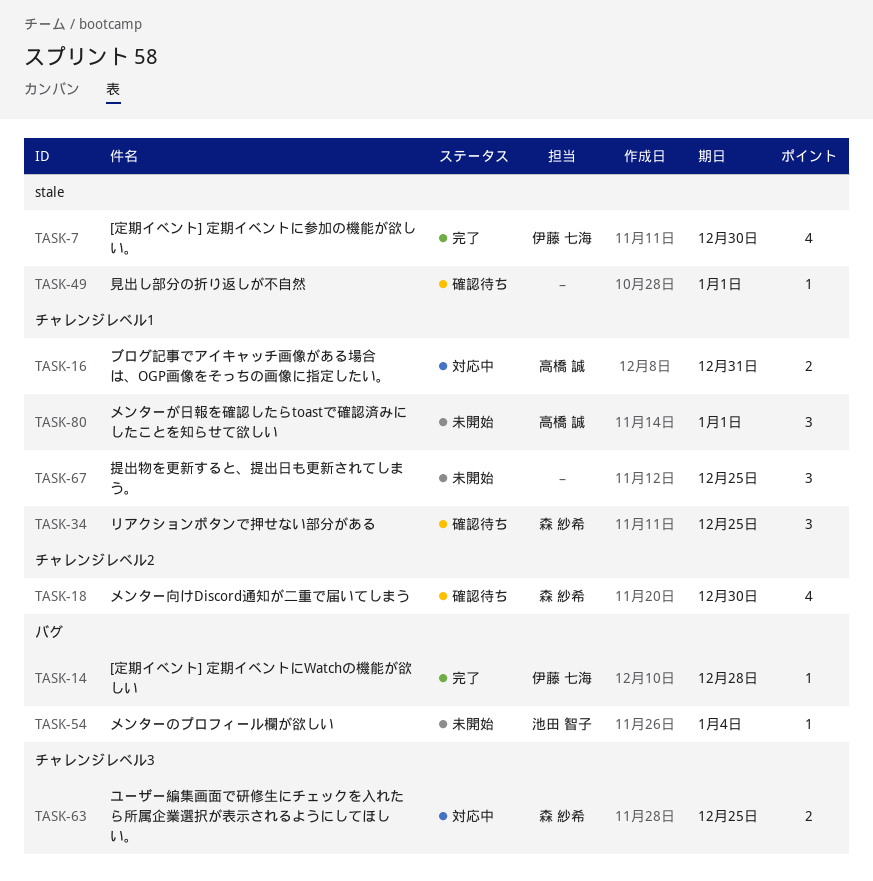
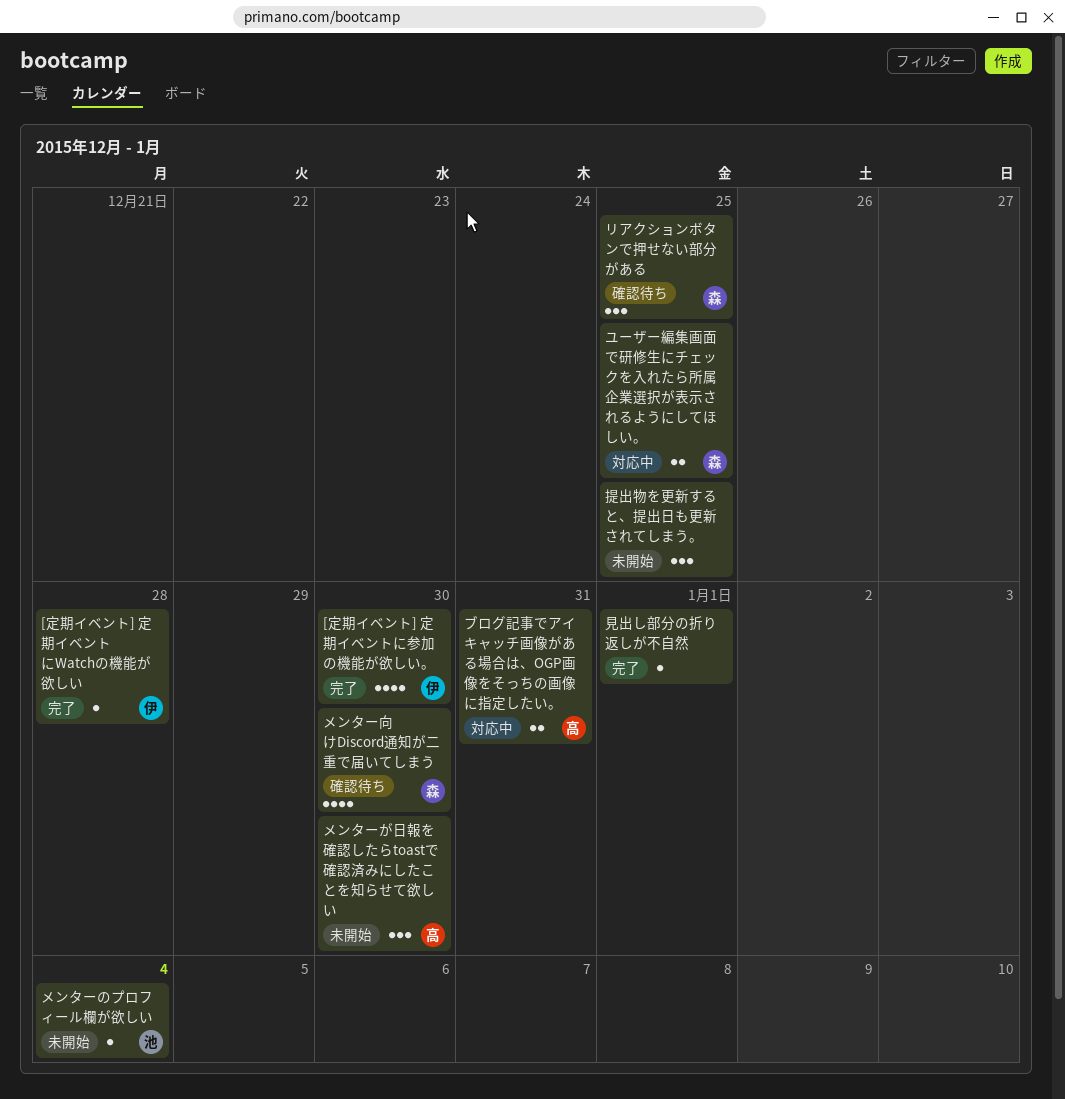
メンターが日報を確認したらtoastで確認済みにしたことを知らせて欲しい, due: Jan 1 -> Dec 30
見出し部分の折り返しが不自然, status: 確認待ち -> 完了

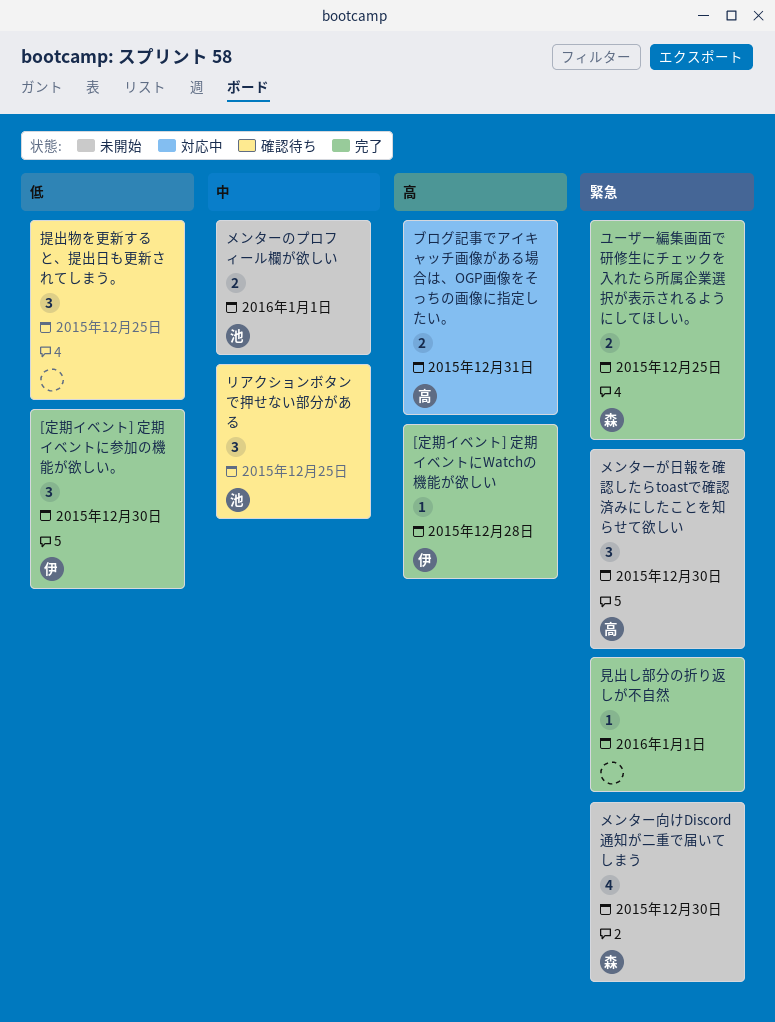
[定期イベント] 定期イベントに参加の機能が欲しい。, estimate: 4 -> 3
メンターのプロフィール欄が欲しい, estimate: 1 -> 2
メンターのプロフィール欄が欲しい, due: Jan 4 -> Jan 1
メンター向けDiscord通知が二重で届いてしまう, status: 確認待ち -> 未開始
ユーザー編集画面で研修生にチェックを入れたら所属企業選択が表示されるようにしてほしい。, status: 対応中 -> 完了
リアクションボタンで押せない部分がある, owner: 森 -> 池
提出物を更新すると、提出日も更新されてしまう。, status: 未開始 -> 確認待ち

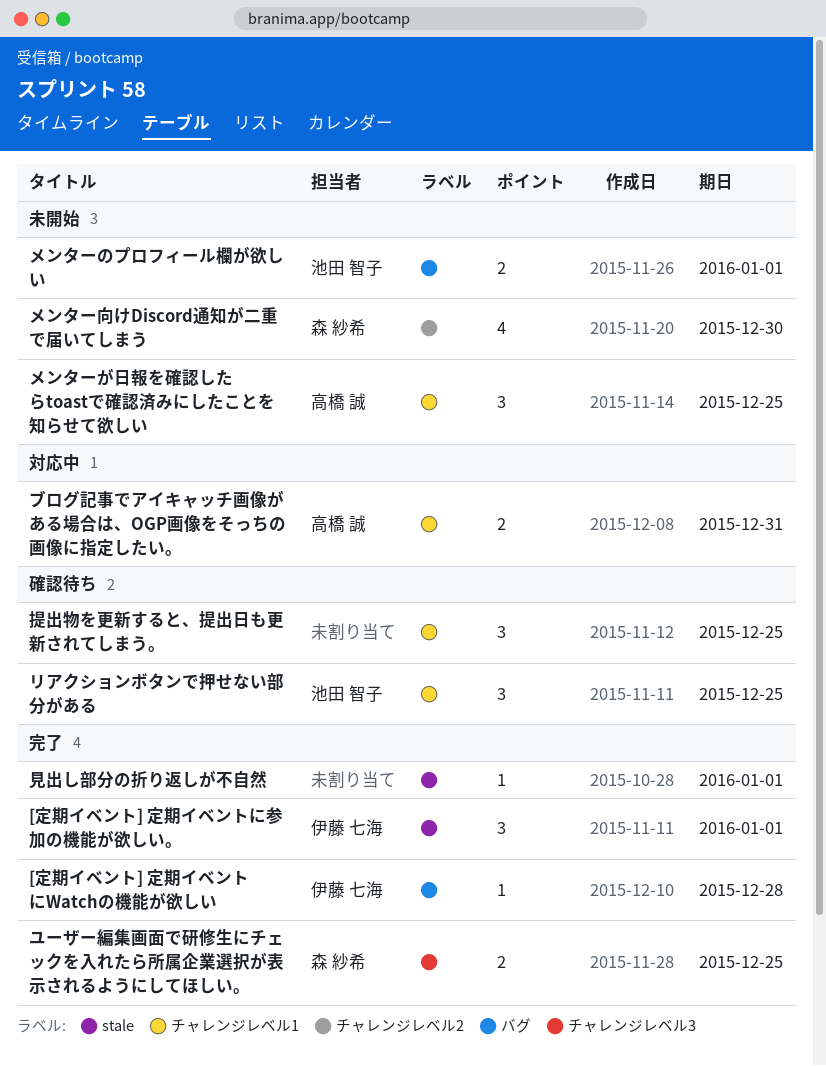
[定期イベント] 定期イベントに参加の機能が欲しい。, due: Dec 30 -> Jan 1
メンターが日報を確認したらtoastで確認済みにしたことを知らせて欲しい, due: Dec 30 -> Dec 25

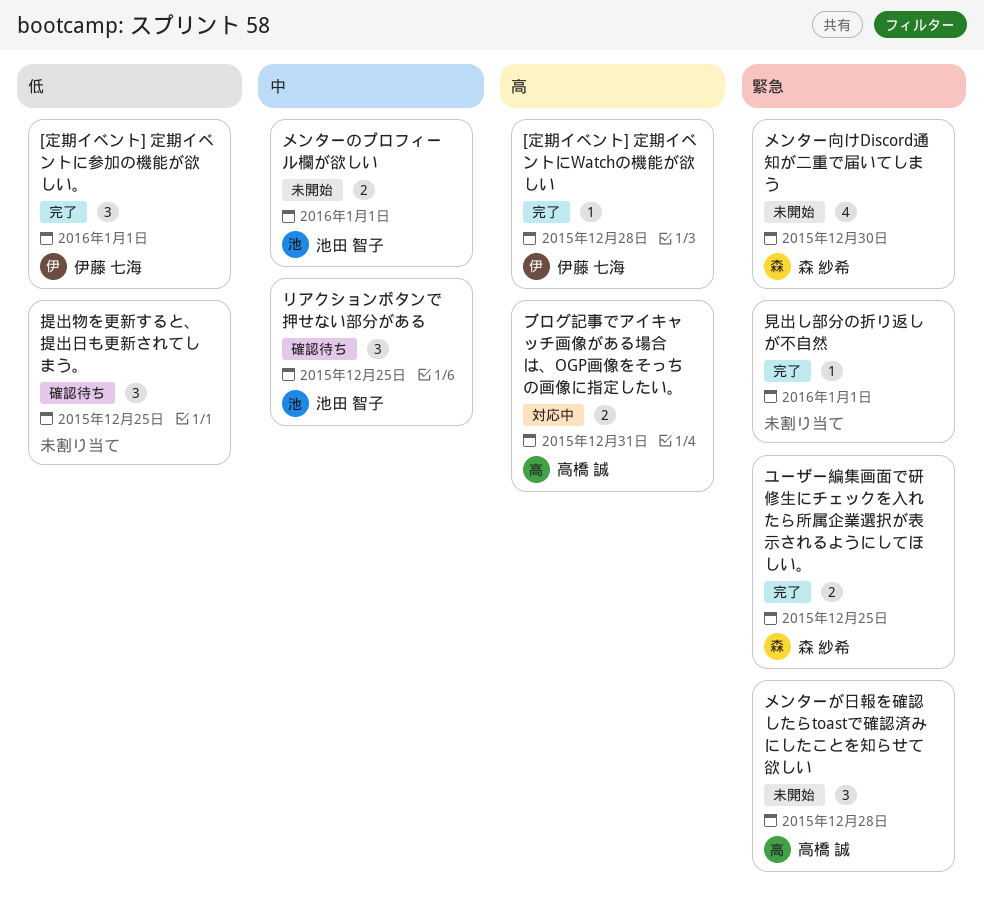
メンターが日報を確認したらtoastで確認済みにしたことを知らせて欲しい, due: Dec 25 -> Dec 28

